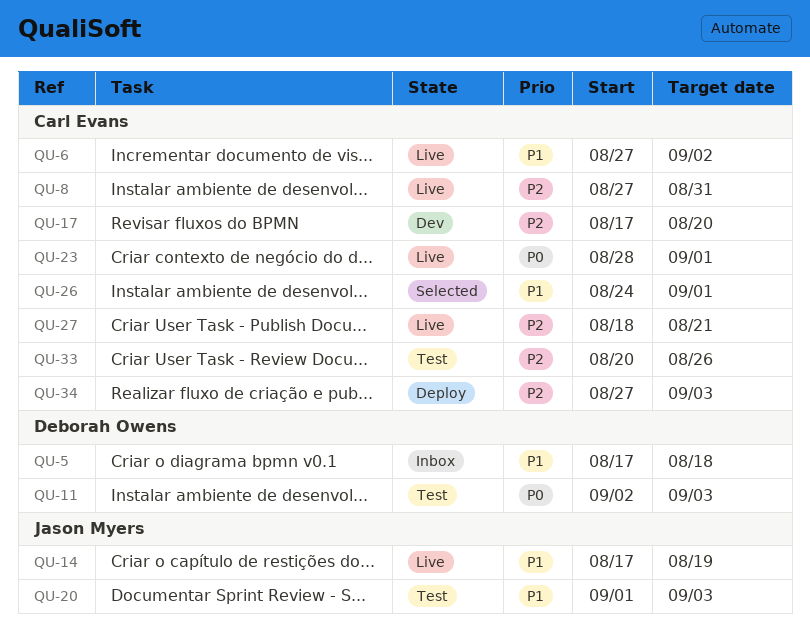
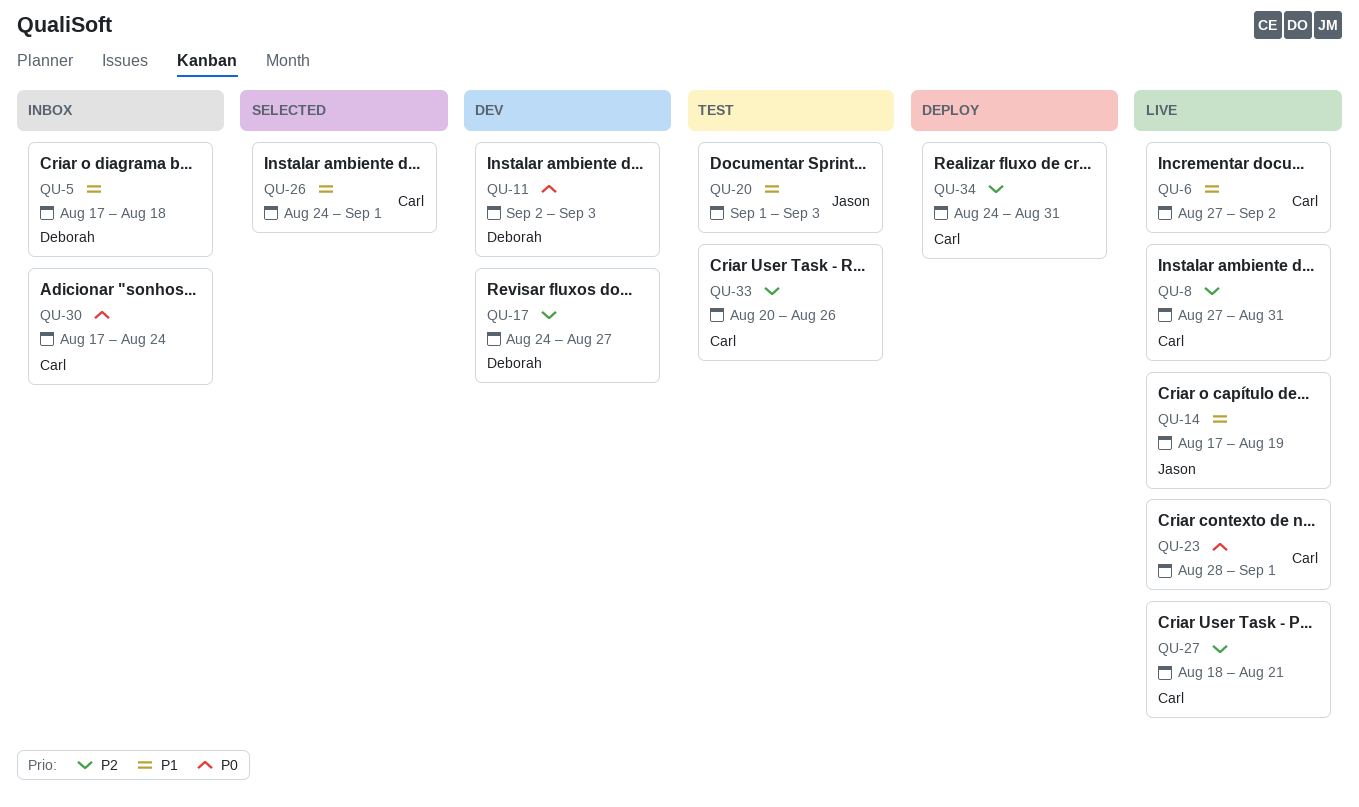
QU-11, status: Test -> Dev
QU-17, owner: Carl Evans -> Deborah Owens
QU-17, start: Aug 17 -> Aug 24
QU-17, due: Aug 20 -> Aug 27
QU-30: none -> present
QU-34, start: Aug 27 -> Aug 24
QU-34, due: Sep 3 -> Aug 31

